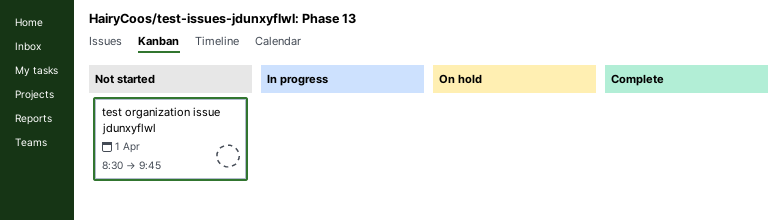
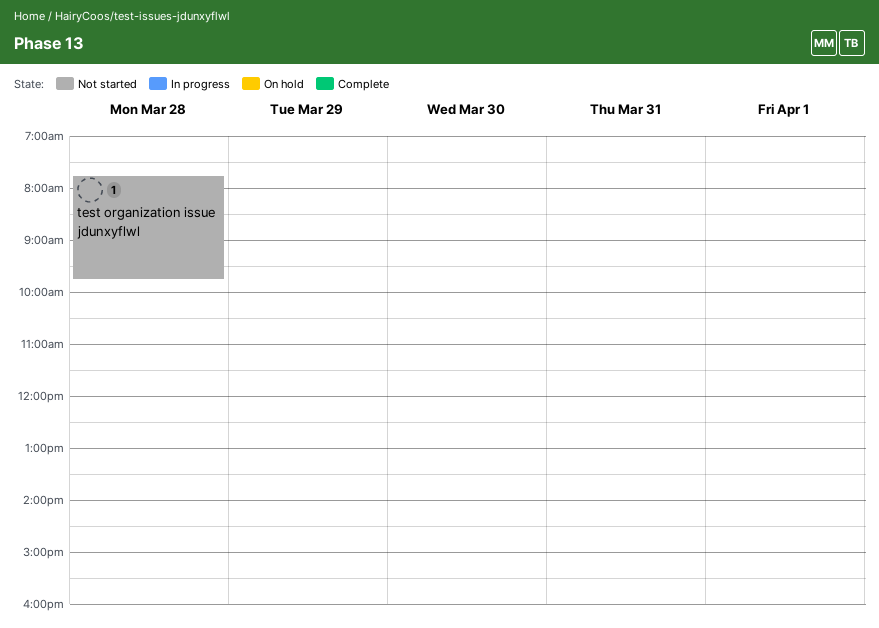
test organization issue jdunxyflwl, day: Apr 1 -> Mar 28
test organization issue jdunxyflwl, begins: 08:30 -> 07:45

